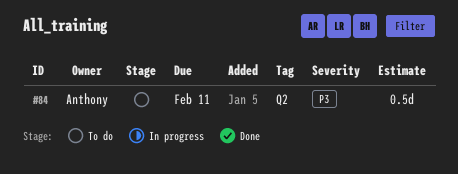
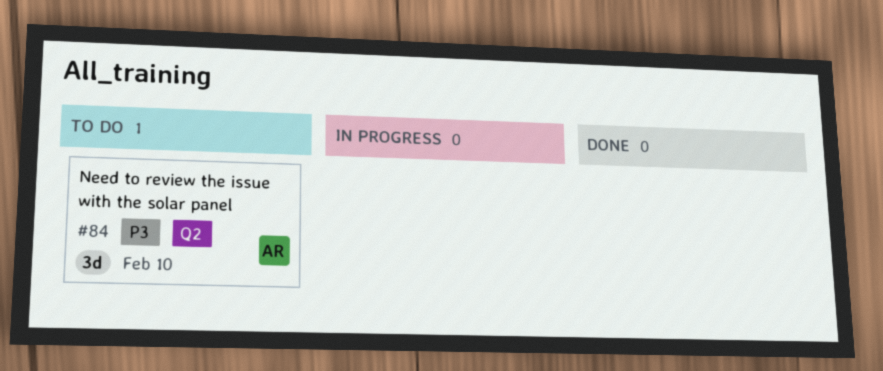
#84, estimate: 0.5d -> 3d
#84, due: Feb 11 -> Feb 10

